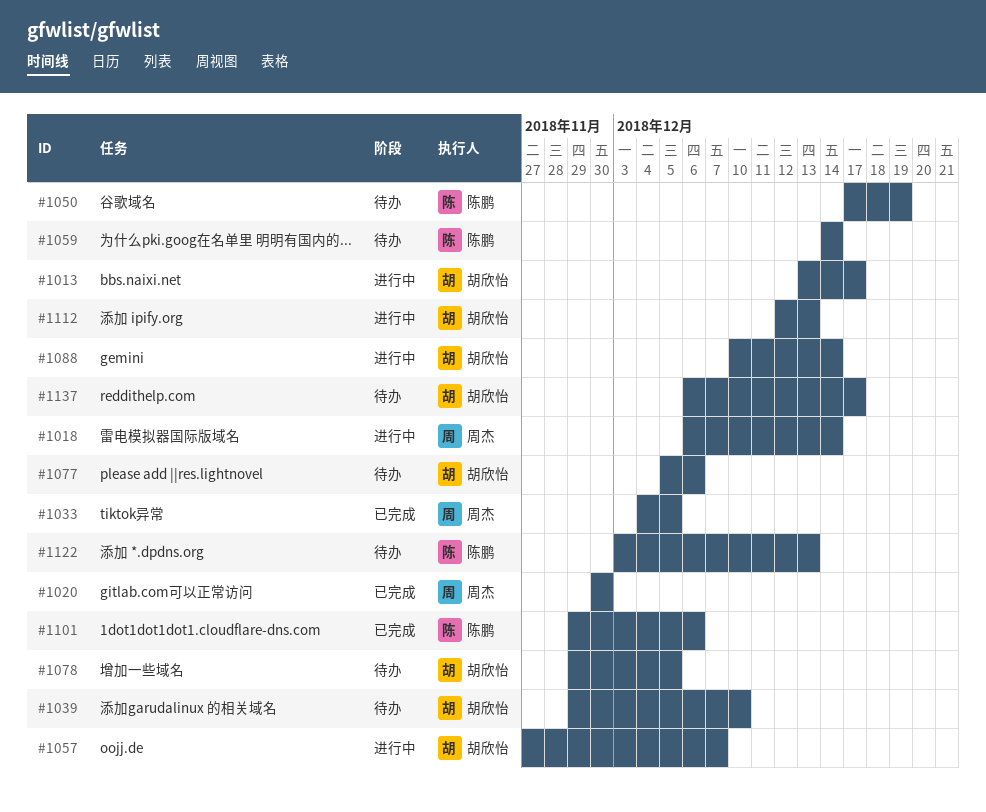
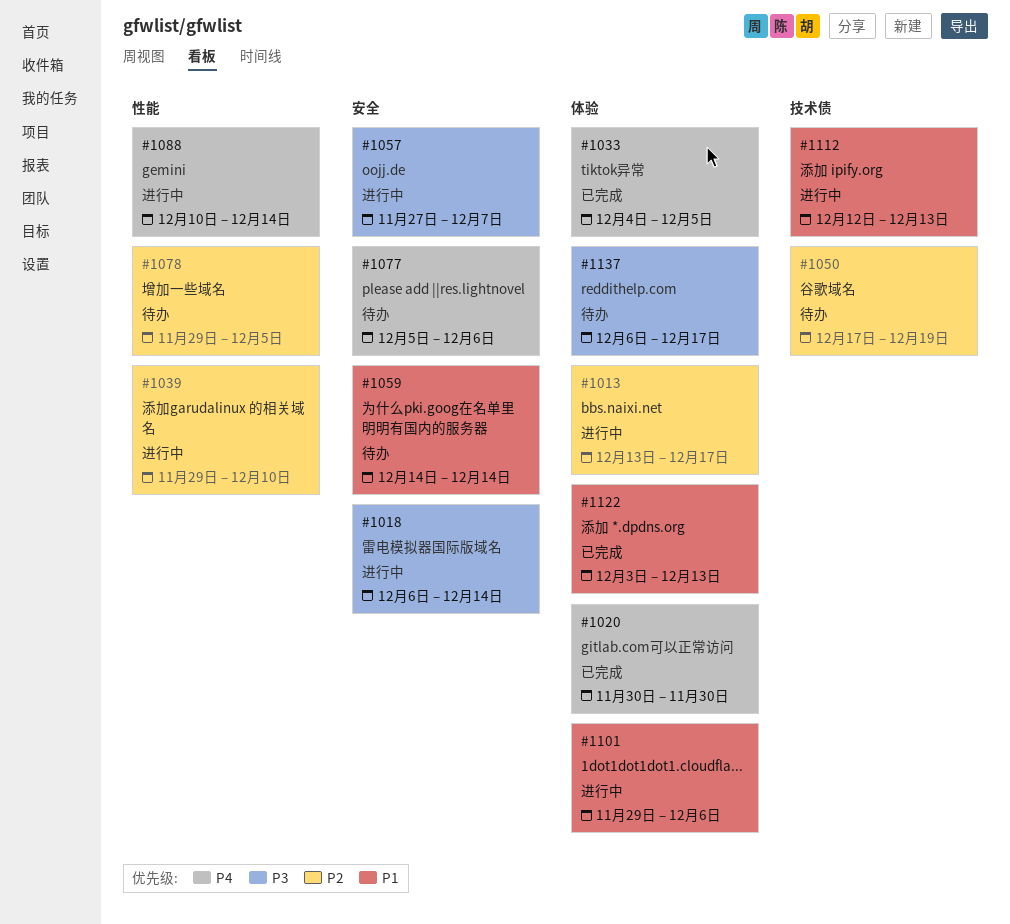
#1039, status: 待办 -> 进行中
#1101, status: 已完成 -> 进行中
#1122, status: 待办 -> 已完成

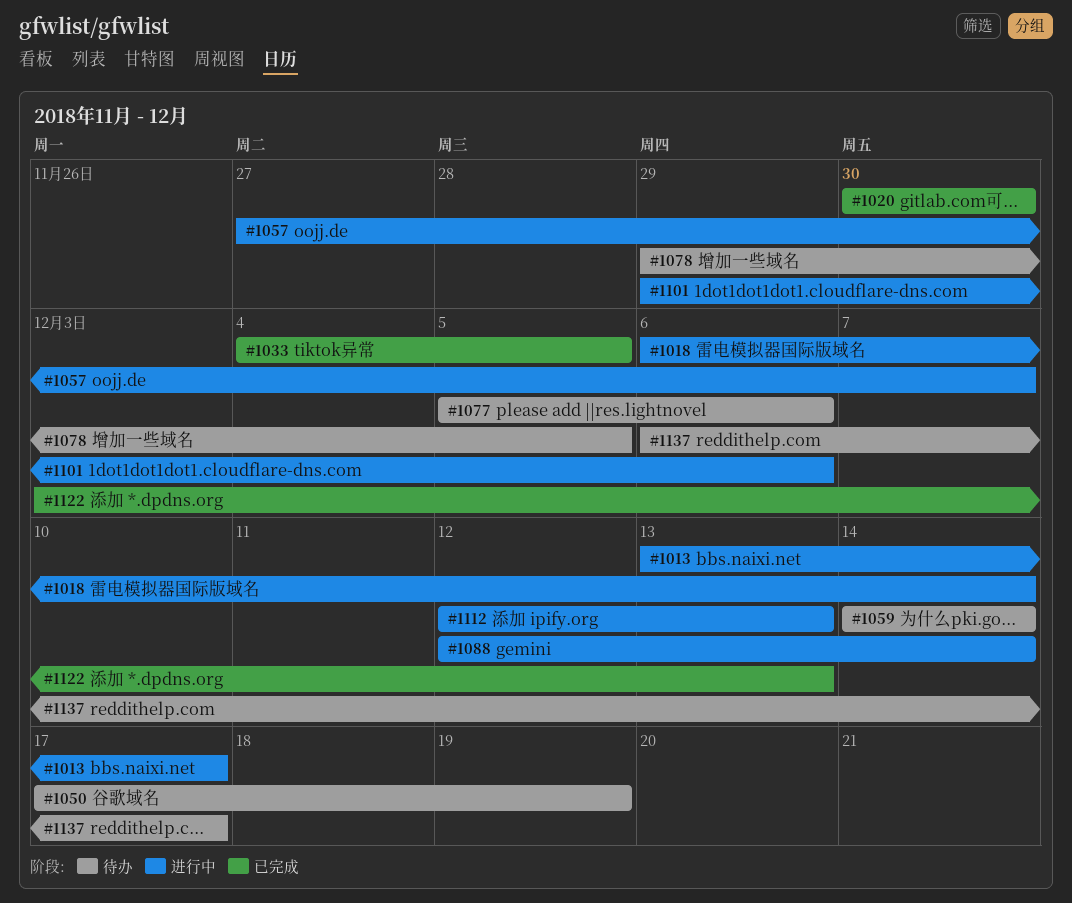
#1039: present -> none
#1088, start: Dec 10 -> Dec 12

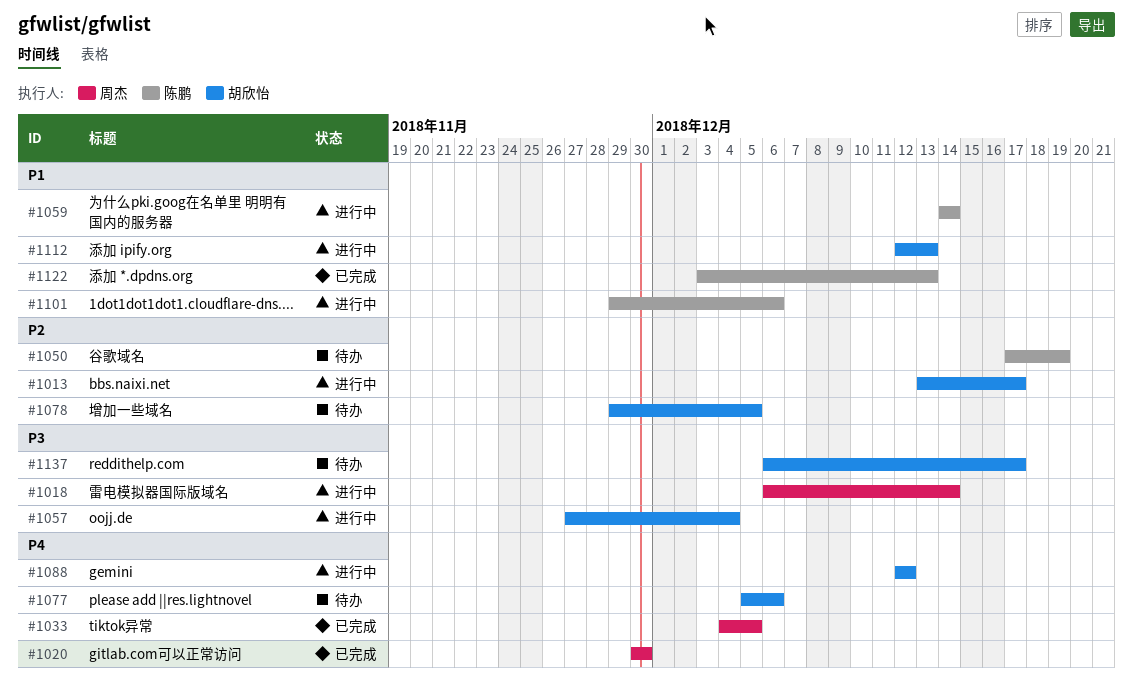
#1057, due: Dec 7 -> Dec 4
#1059, status: 待办 -> 进行中
#1088, due: Dec 14 -> Dec 12

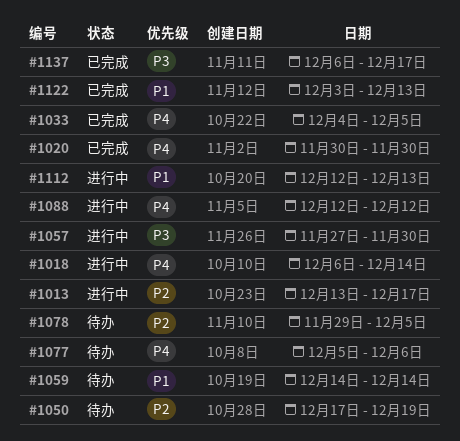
#1018, priority: P3 -> P4
#1057, due: Dec 4 -> Nov 30
#1059, status: 进行中 -> 待办
#1101: present -> none
#1137, status: 待办 -> 已完成

